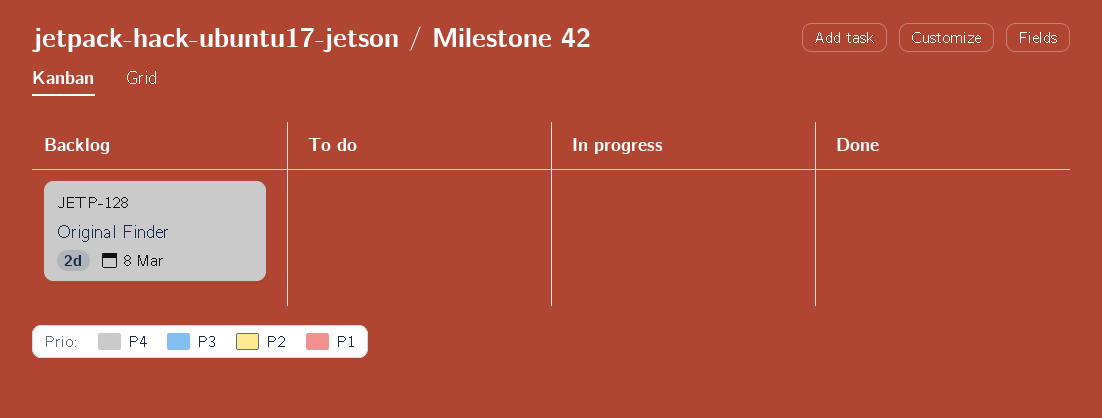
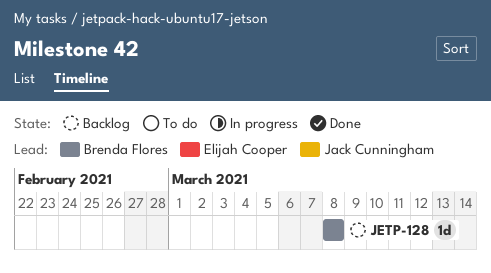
JETP-128, estimate: 2d -> 1d

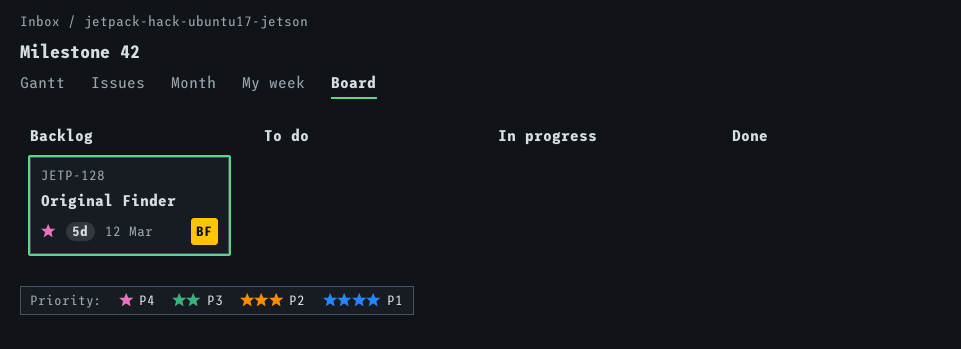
JETP-128, estimate: 1d -> 5d
JETP-128, due: Mar 8 -> Mar 12

